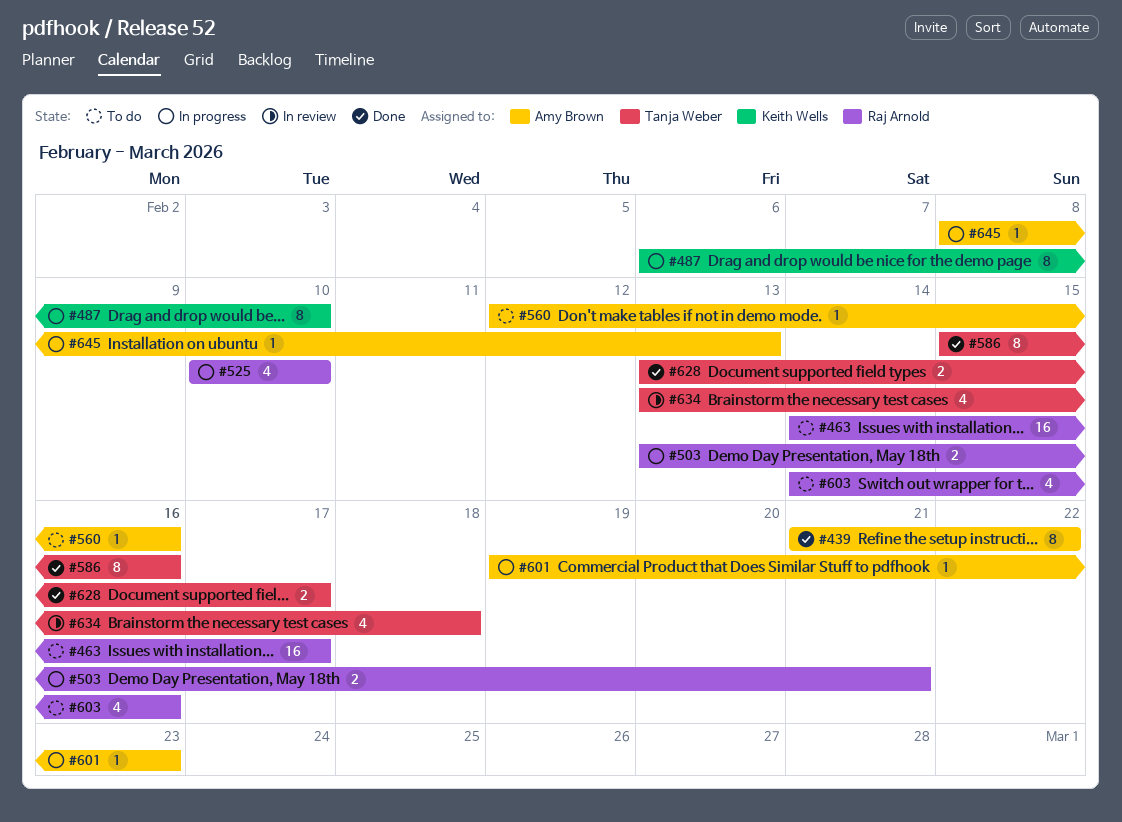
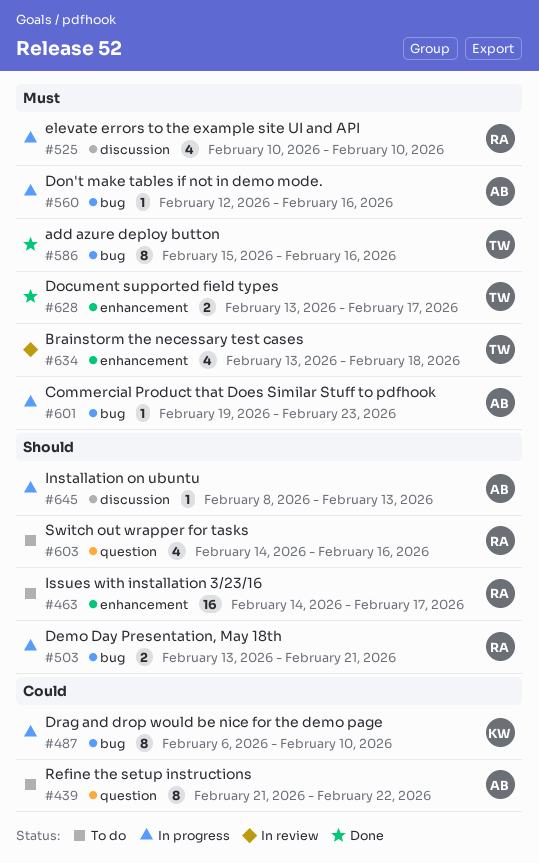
#439, status: Done -> To do
#560, status: To do -> In progress

